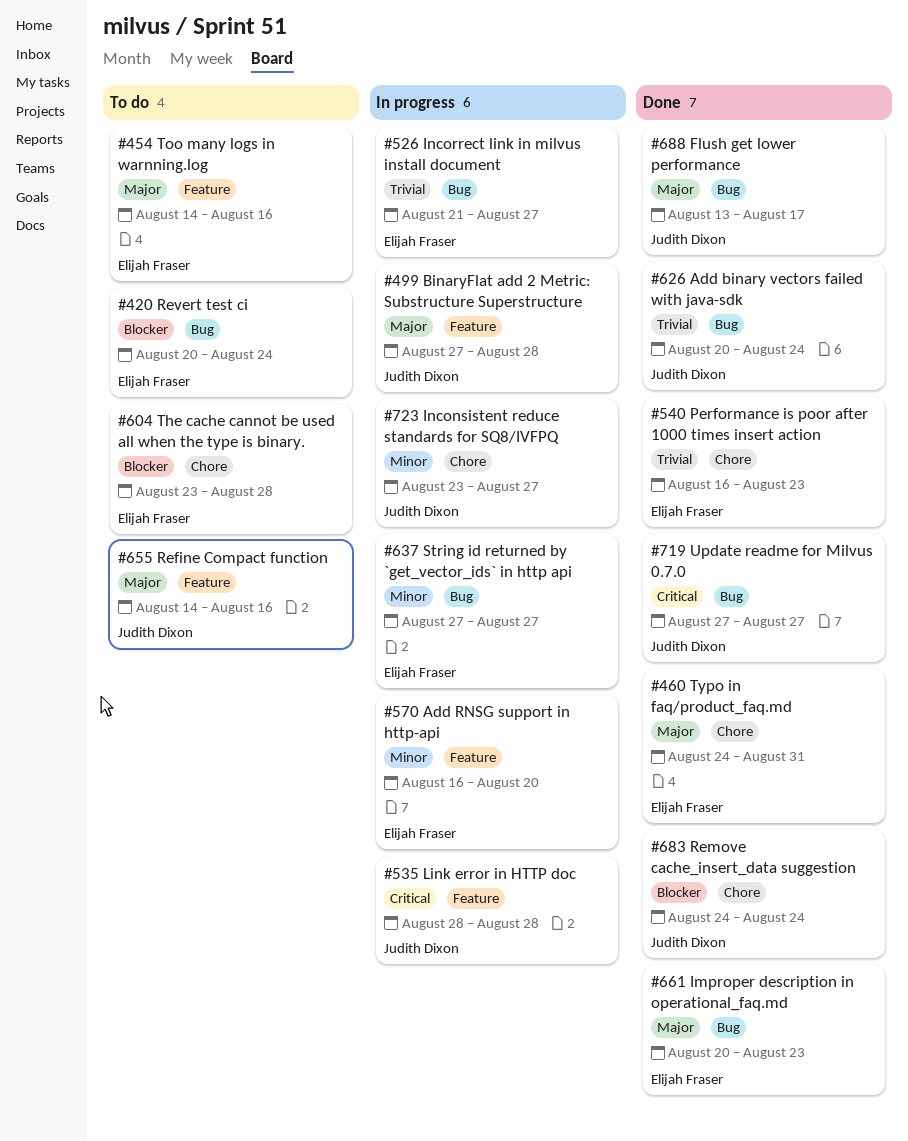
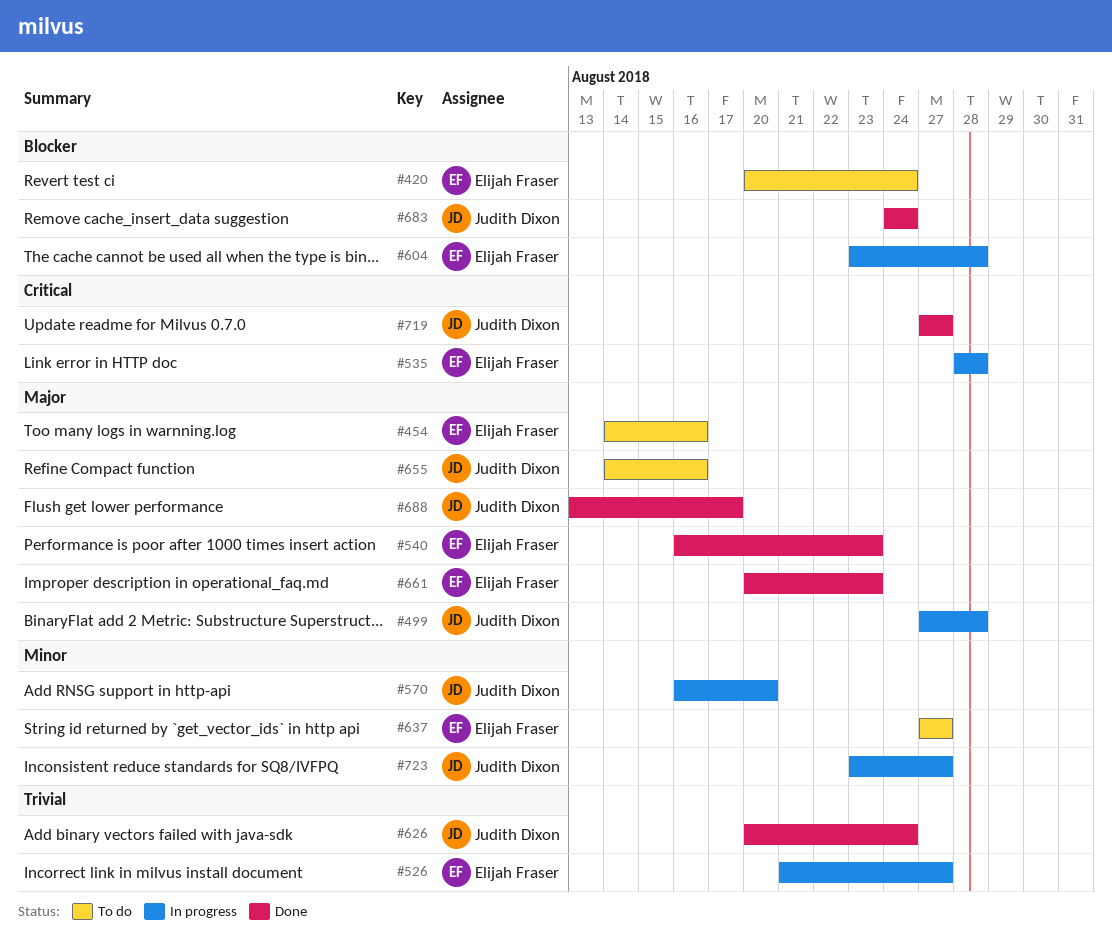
#460: present -> none
#535, owner: Judith Dixon -> Elijah Fraser
#540, priority: Trivial -> Major
#570, owner: Elijah Fraser -> Judith Dixon
#604, status: To do -> In progress
#637, status: In progress -> To do

